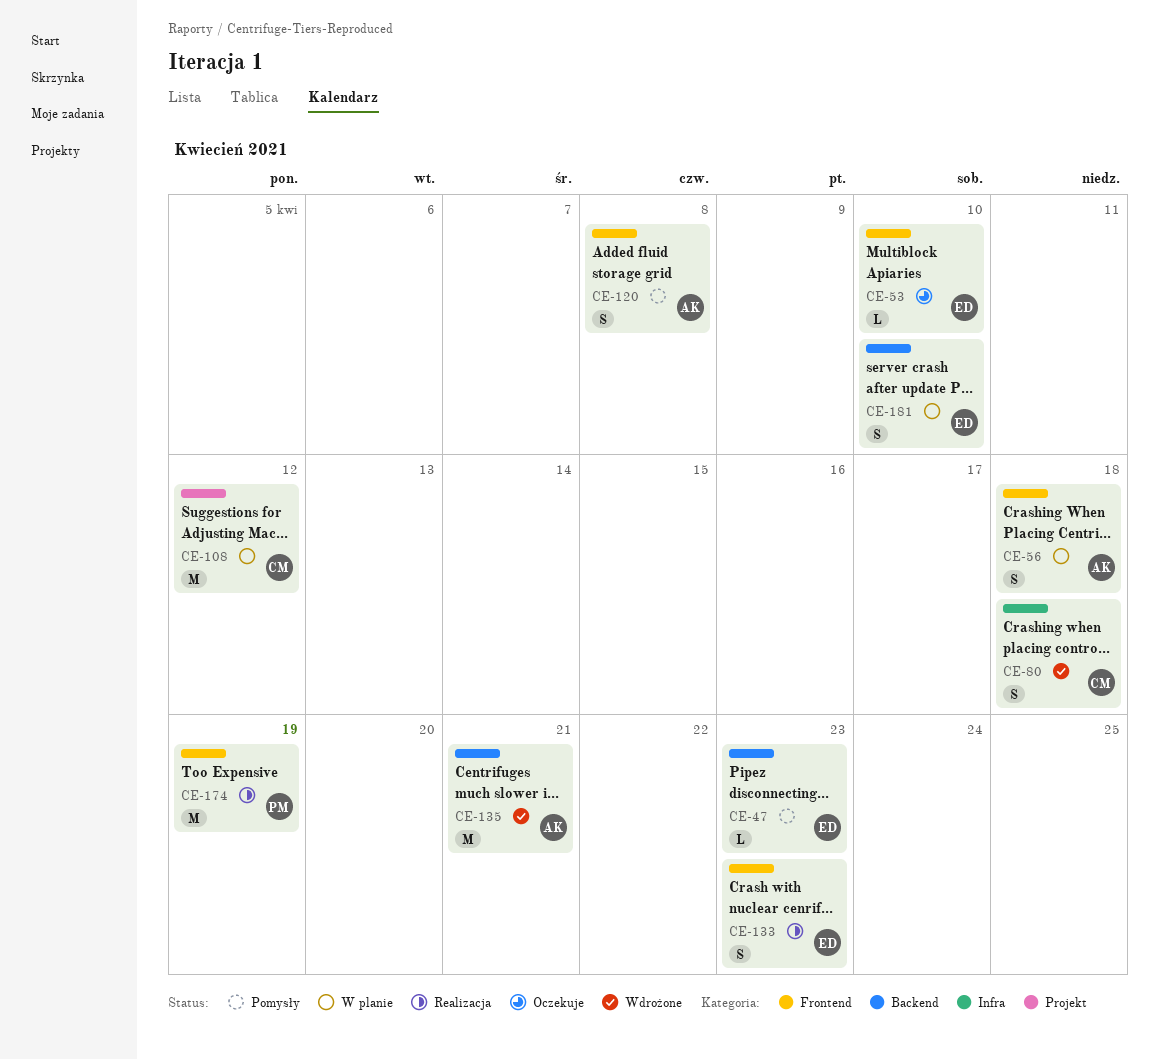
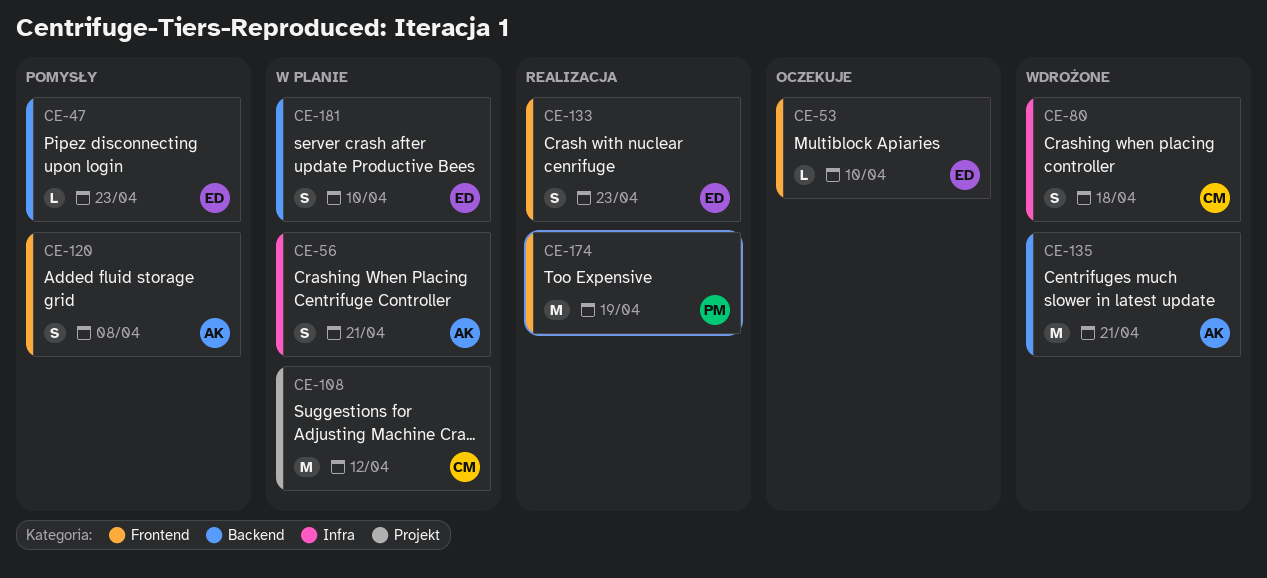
CE-56, label: Frontend -> Infra
CE-56, due: Apr 18 -> Apr 21

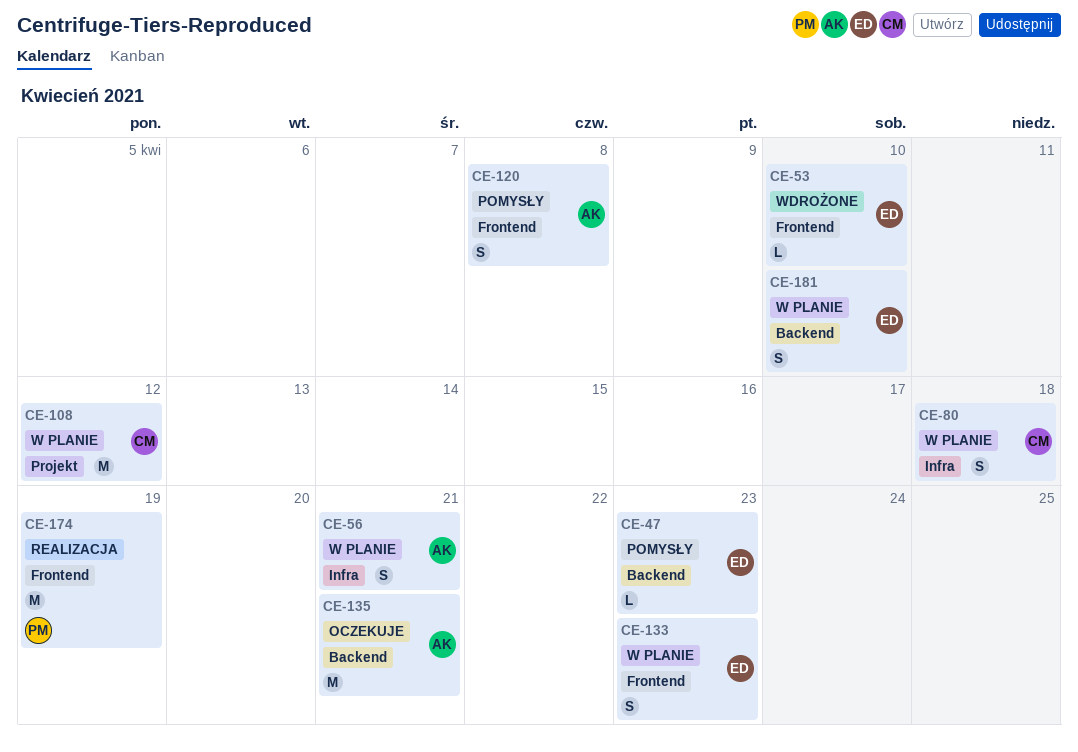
CE-53, status: Oczekuje -> Wdrożone
CE-80, status: Wdrożone -> W planie
CE-133, status: Realizacja -> W planie
CE-135, status: Wdrożone -> Oczekuje

